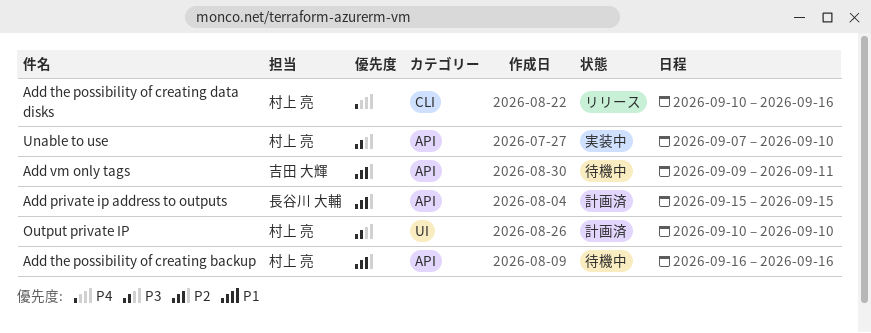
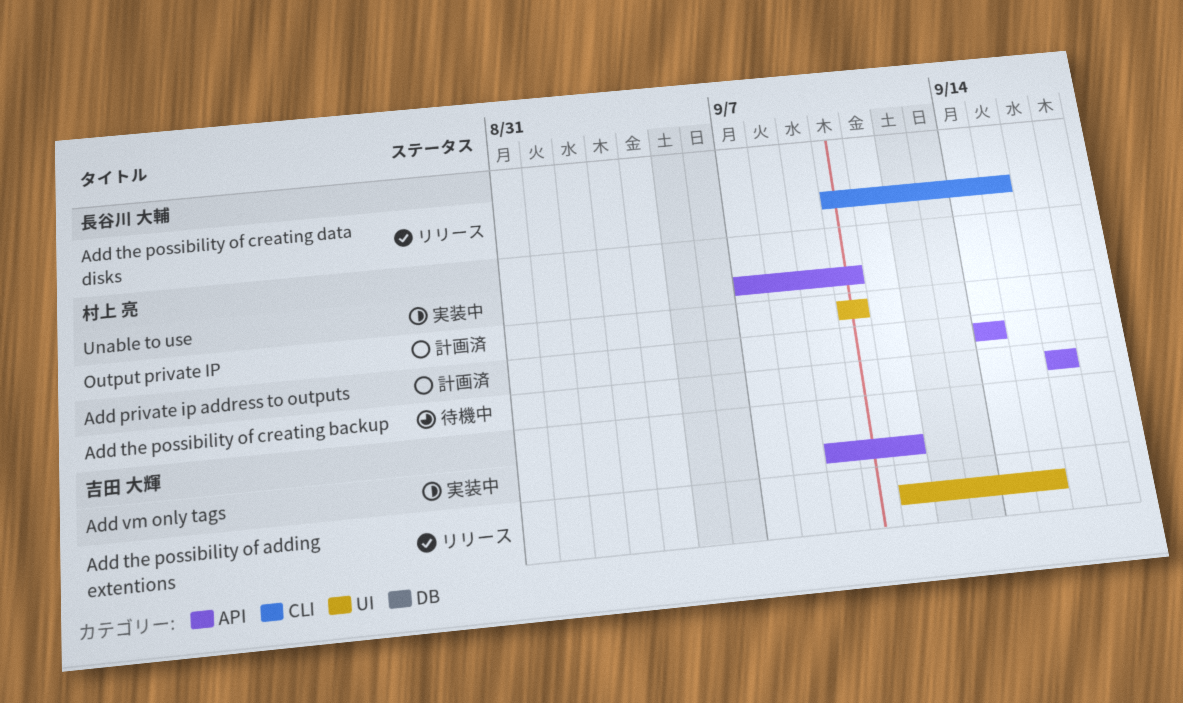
Add private ip address to outputs, owner: 長谷川 大輔 -> 村上 亮
Add private ip address to outputs, start: Sep 15 -> Sep 14
Add private ip address to outputs, due: Sep 15 -> Sep 14
Add the possibility of adding extentions: none -> present
Add the possibility of creating data disks, owner: 村上 亮 -> 長谷川 大輔
Add the possibility of creating data disks, due: Sep 16 -> Sep 15
Add vm only tags, status: 待機中 -> 実装中

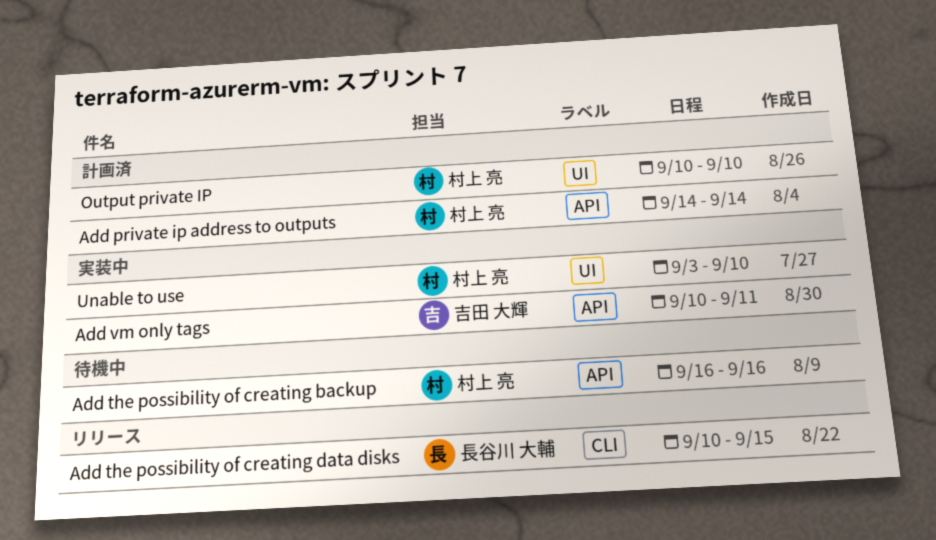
Add the possibility of adding extentions: present -> none
Add vm only tags, start: Sep 9 -> Sep 10
Unable to use, label: API -> UI
Unable to use, start: Sep 7 -> Sep 3

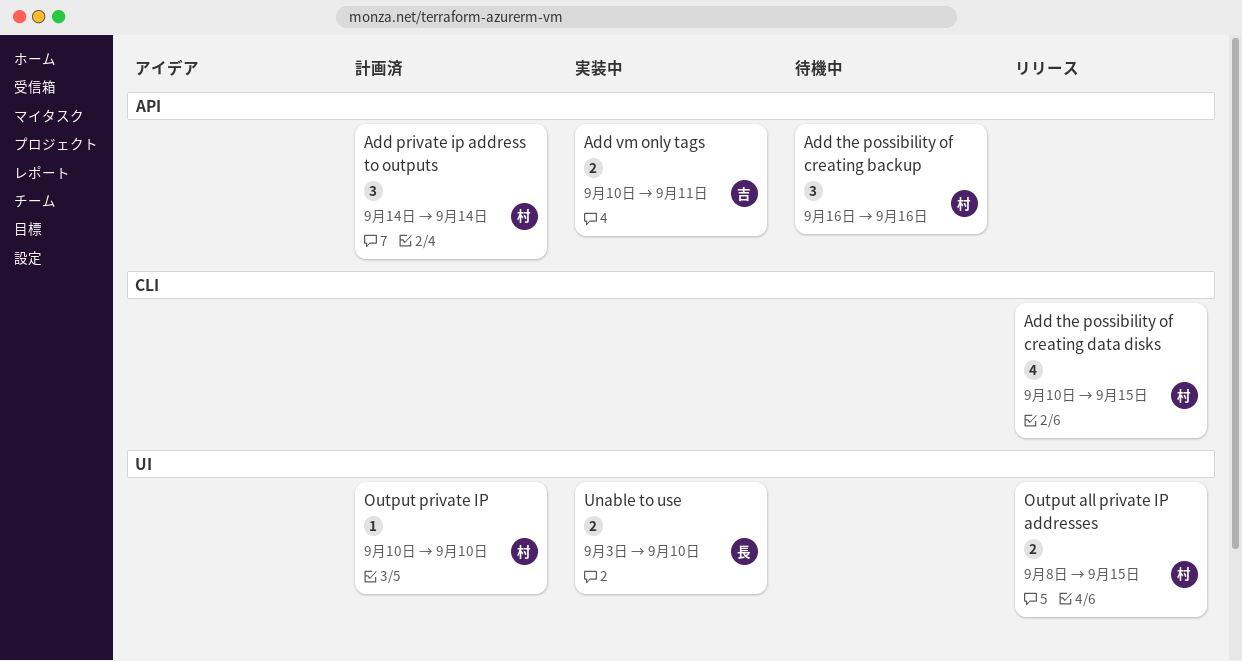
Add the possibility of creating data disks, owner: 長谷川 大輔 -> 村上 亮
Output all private IP addresses: none -> present
Unable to use, owner: 村上 亮 -> 長谷川 大輔

